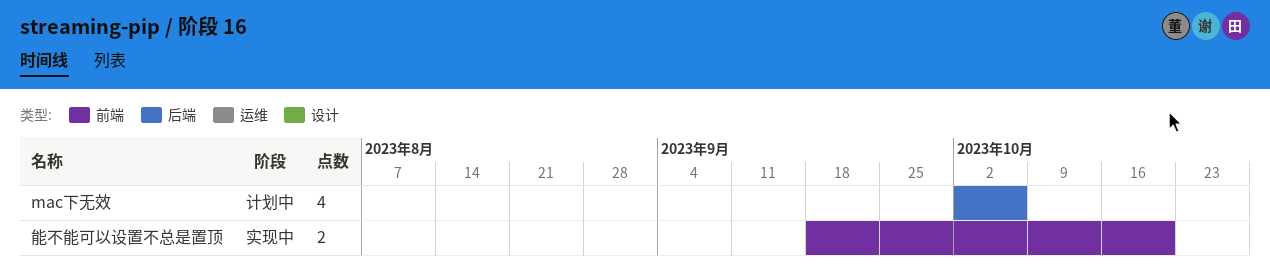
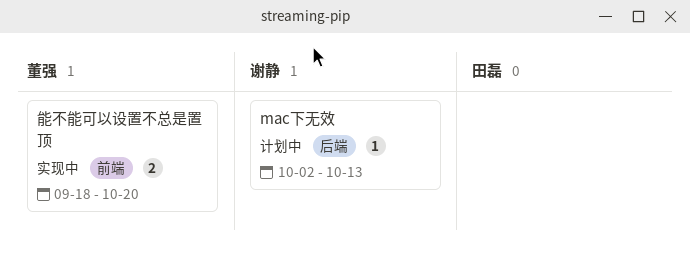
mac下无效, estimate: 4 -> 1
mac下无效, due: Oct 6 -> Oct 13

